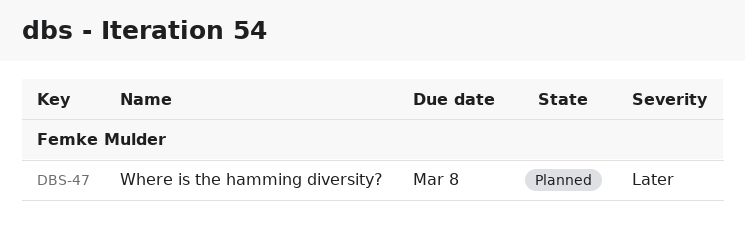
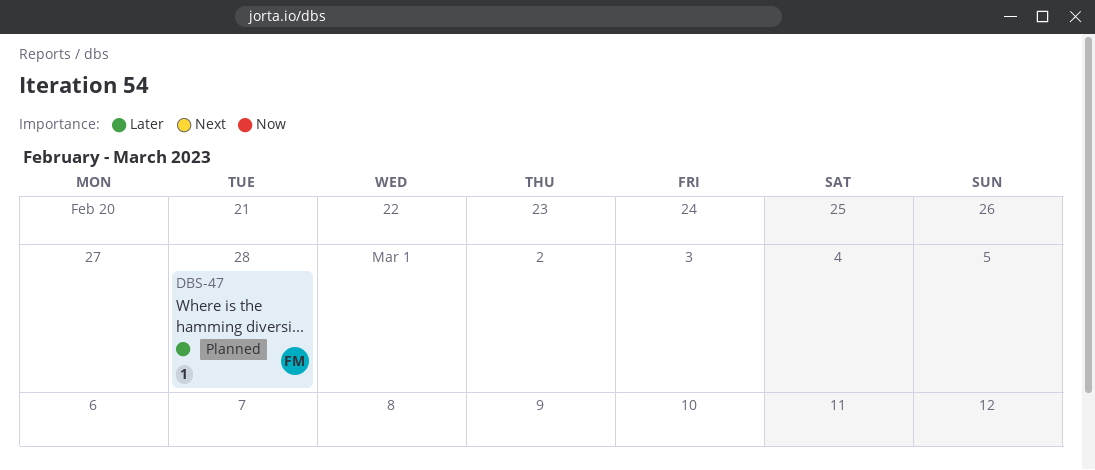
DBS-47, due: Mar 8 -> Feb 28

